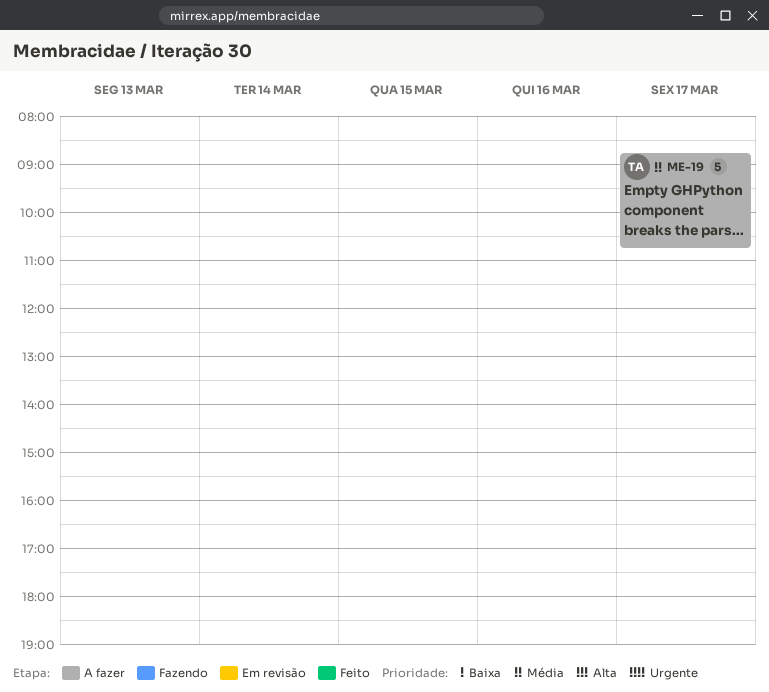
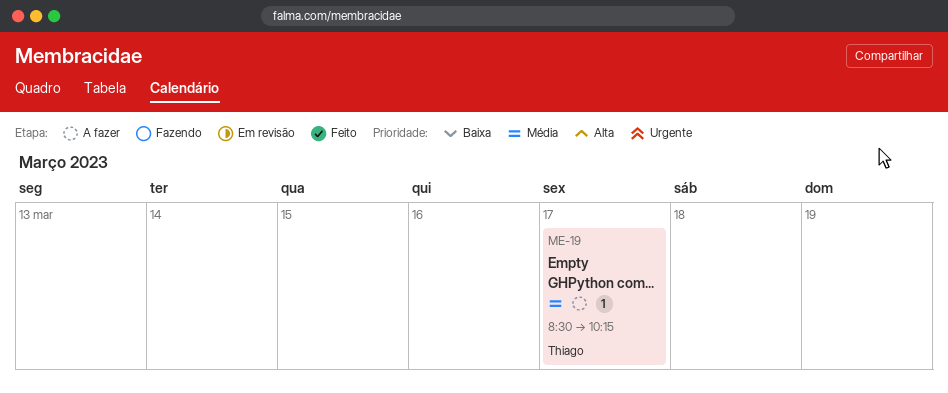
ME-19, estimate: 5 -> 1
ME-19, begins: 08:45 -> 08:30
ME-19, ends: 10:45 -> 10:15

